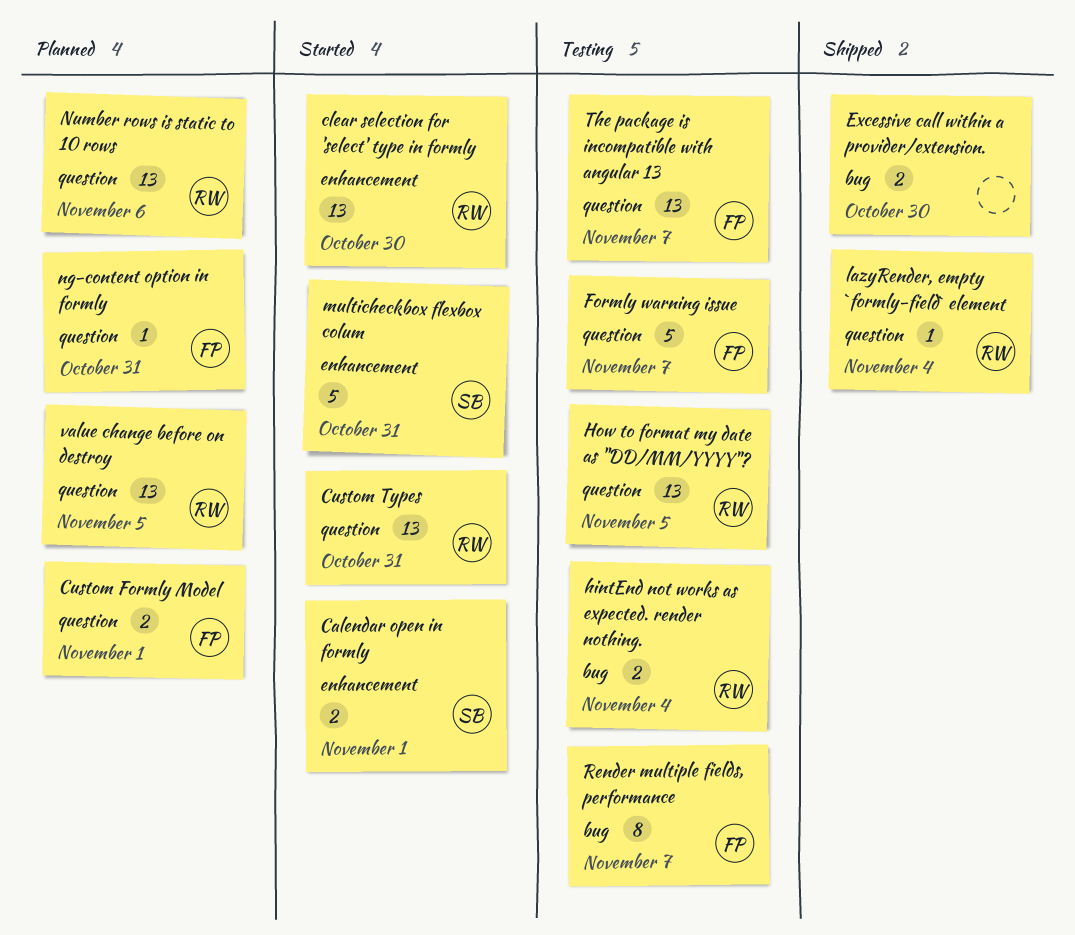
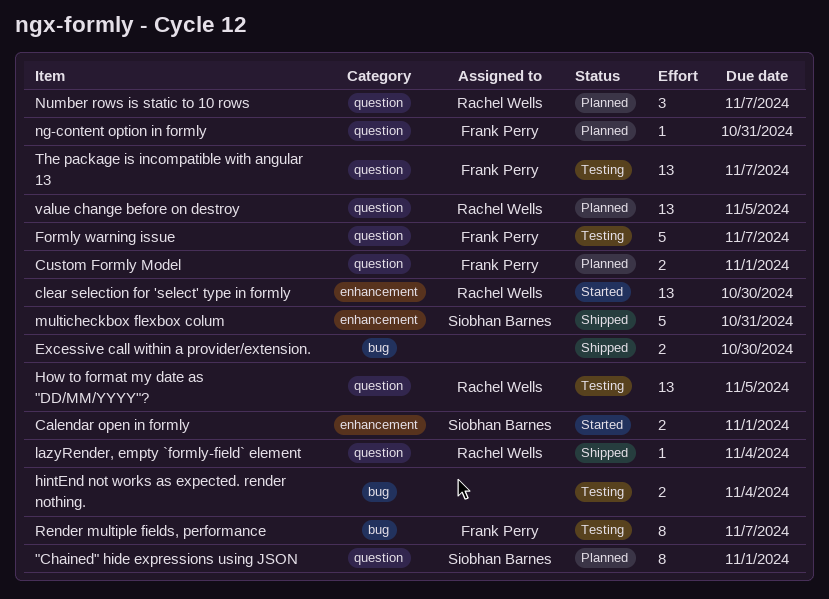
"Chained" hide expressions using JSON: none -> present
Custom Types: present -> none
hintEnd not works as expected. render nothing., owner: Rachel Wells -> none
multicheckbox flexbox colum, status: Started -> Shipped
Number rows is static to 10 rows, estimate: 13 -> 3
Number rows is static to 10 rows, due: Nov 6 -> Nov 7

